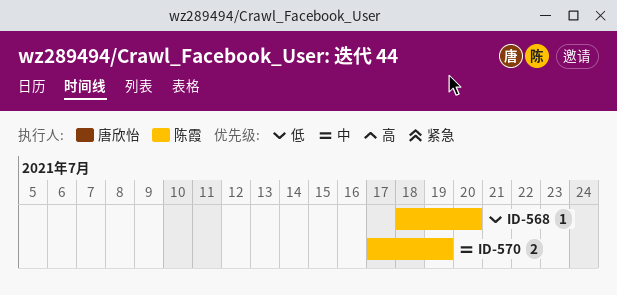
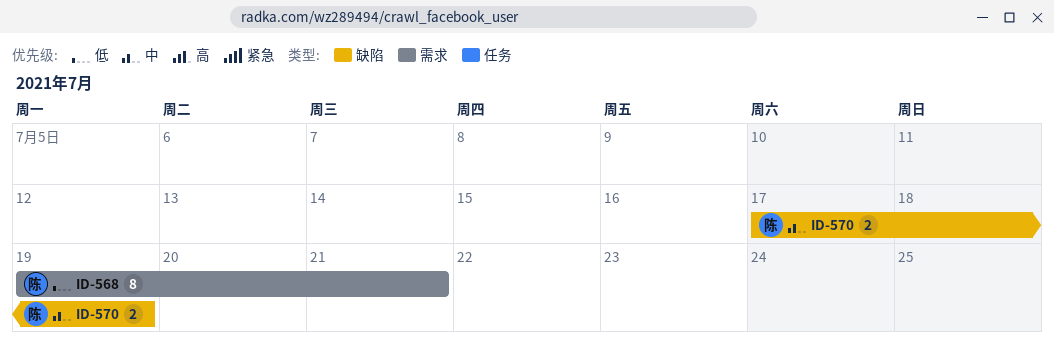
ID-568, estimate: 1 -> 8
ID-568, start: Jul 18 -> Jul 19
ID-568, due: Jul 20 -> Jul 21

